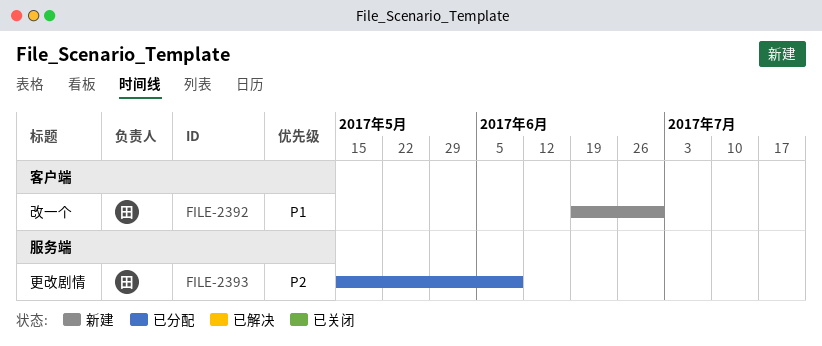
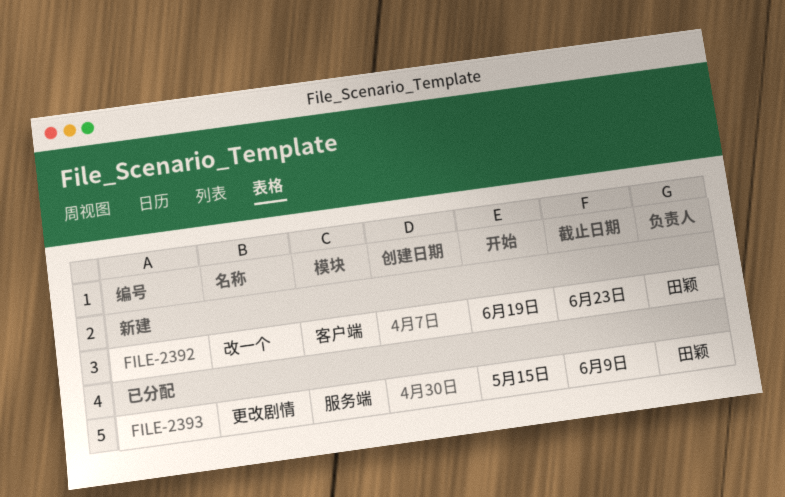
FILE-2392, due: Jun 30 -> Jun 23

